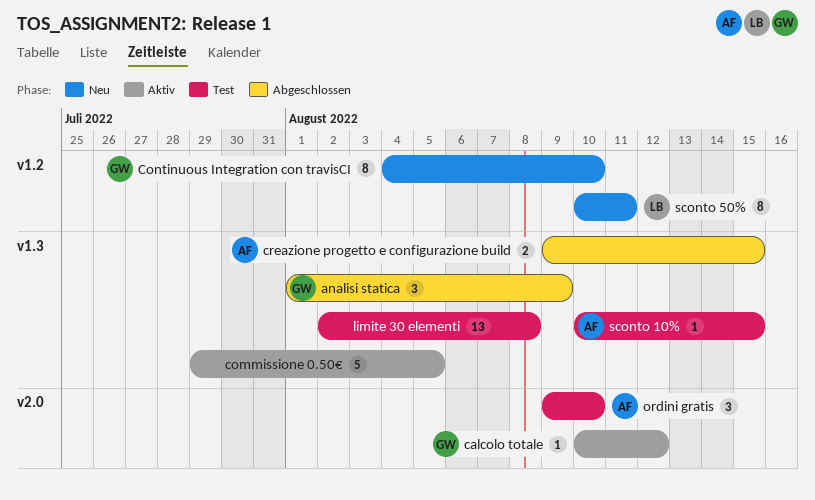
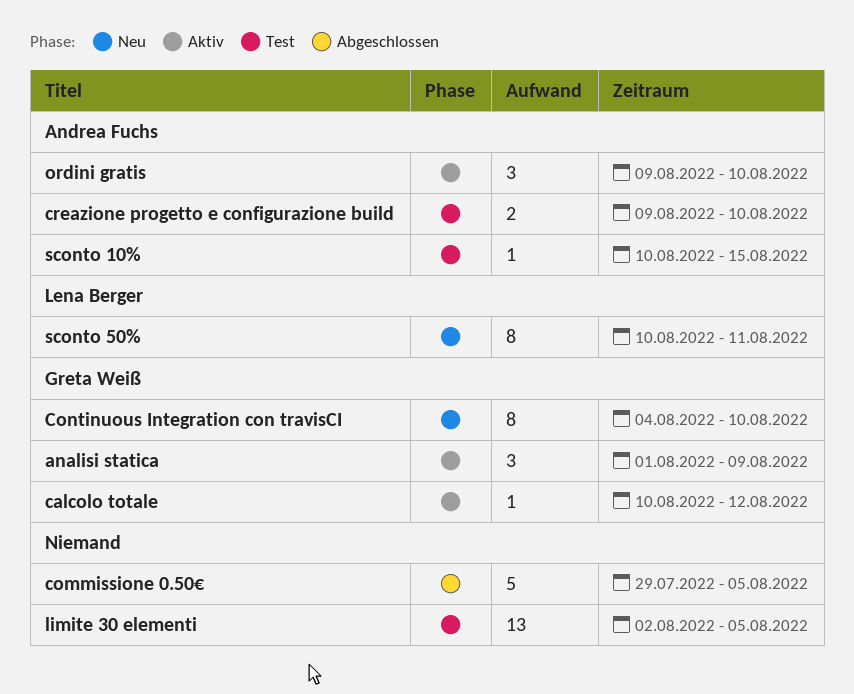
analisi statica, status: Abgeschlossen -> Aktiv
commissione 0.50€, status: Aktiv -> Abgeschlossen
creazione progetto e configurazione build, status: Abgeschlossen -> Test
creazione progetto e configurazione build, due: Aug 15 -> Aug 10
limite 30 elementi, due: Aug 8 -> Aug 5
ordini gratis, status: Test -> Aktiv

